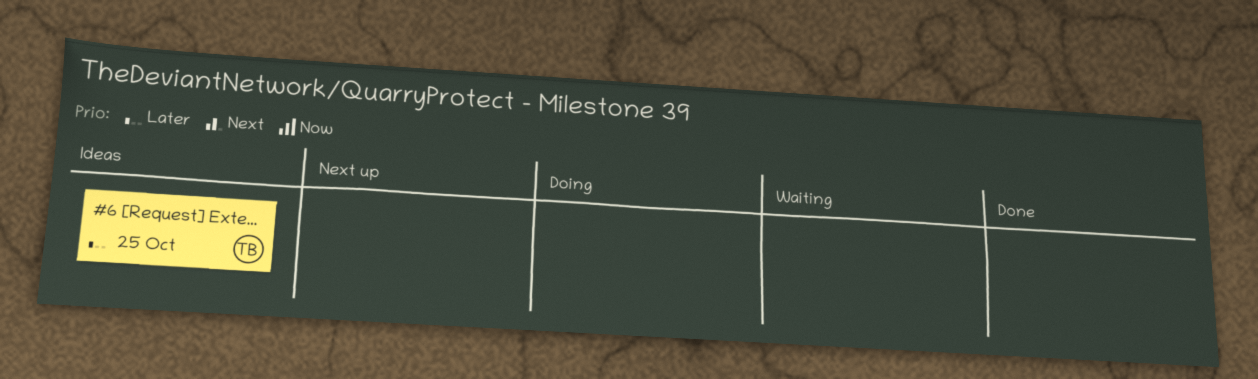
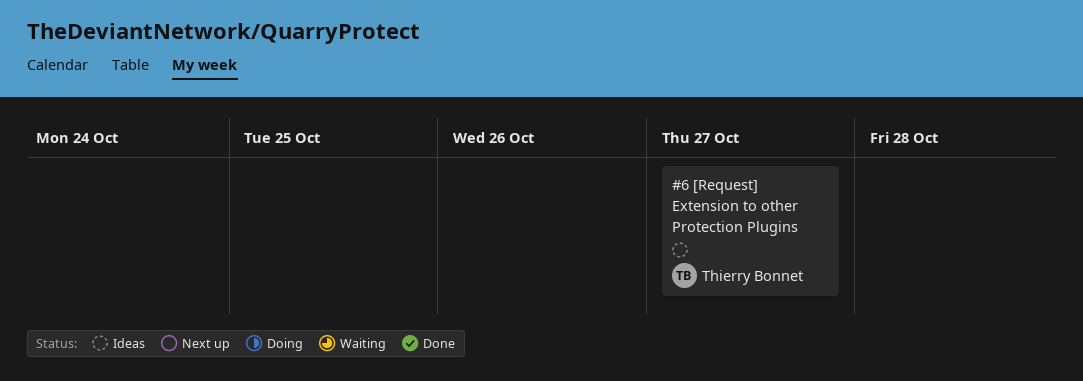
#6, due: Oct 25 -> Oct 27

